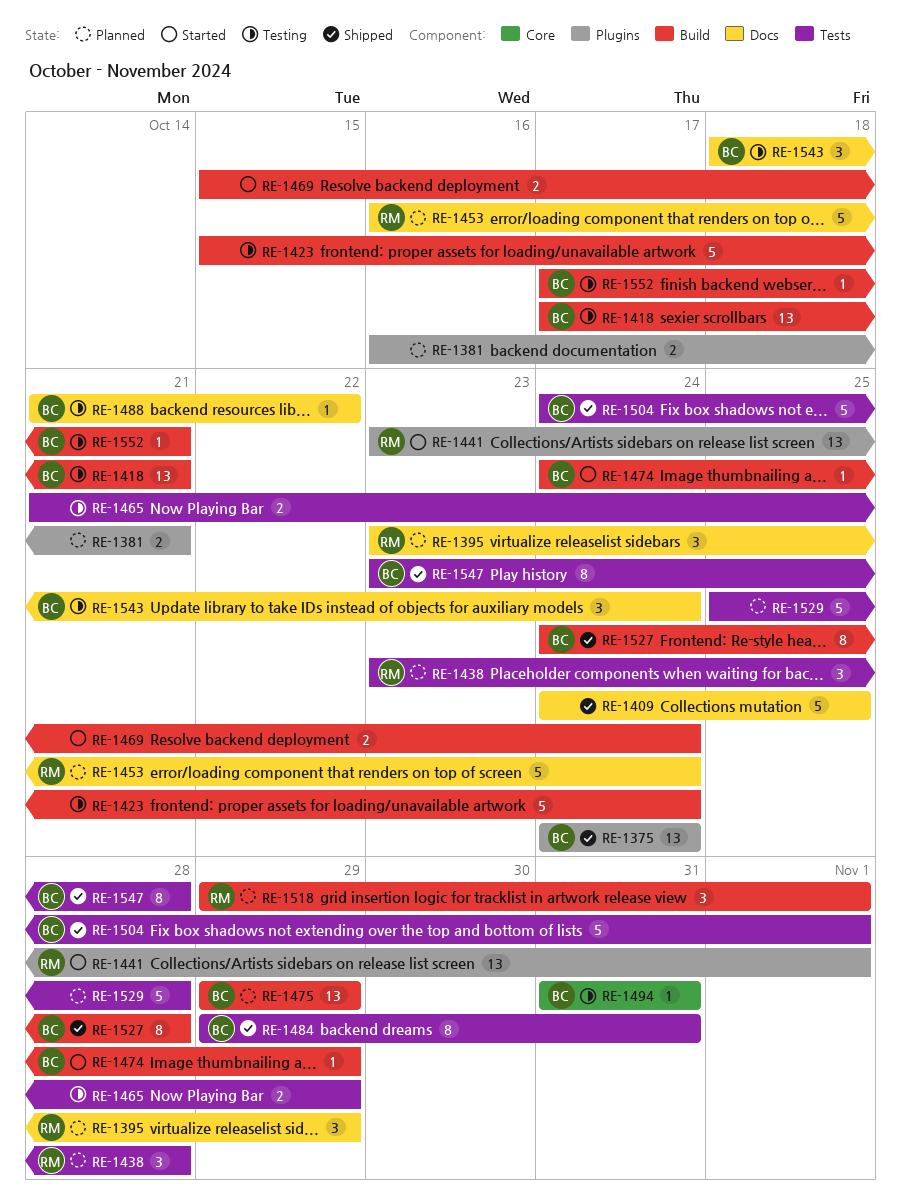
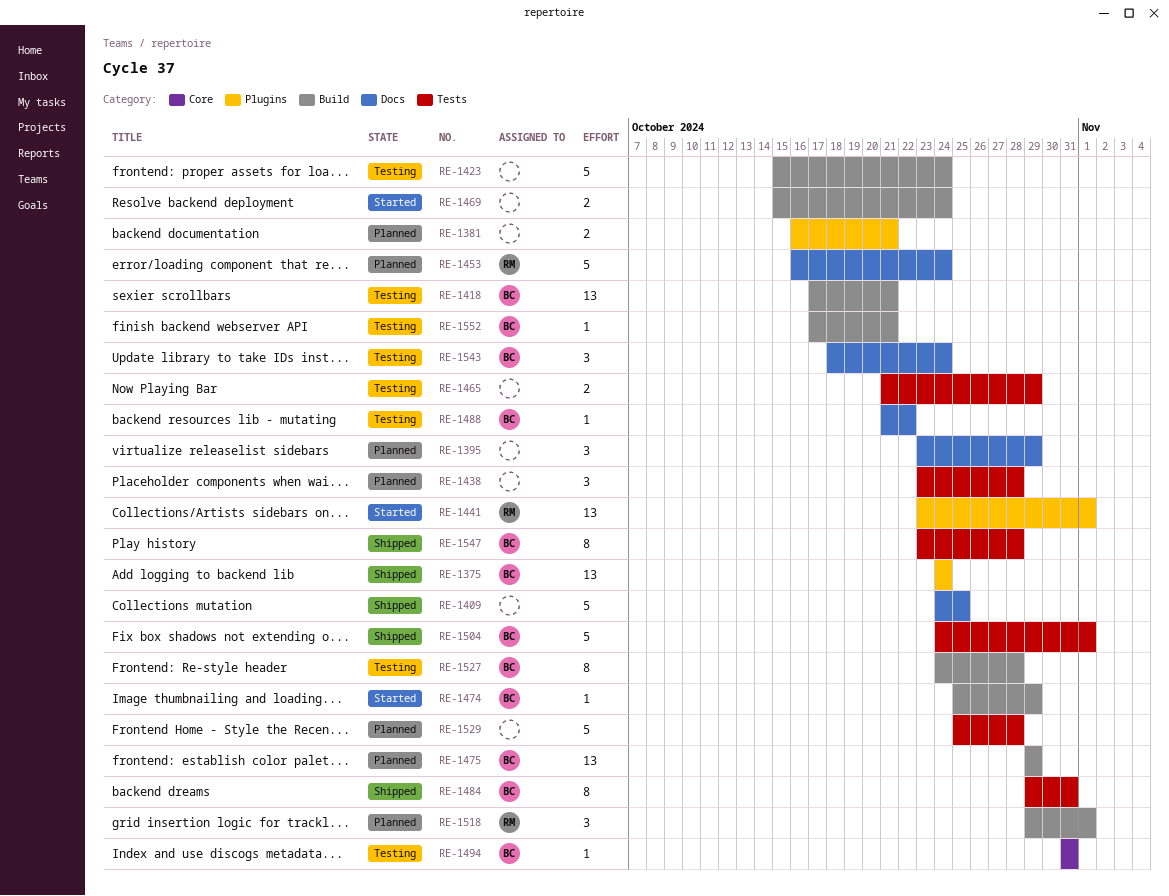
RE-1395, owner: RM -> none
RE-1438, owner: RM -> none
RE-1474, start: Oct 24 -> Oct 25
RE-1527, status: Shipped -> Testing

